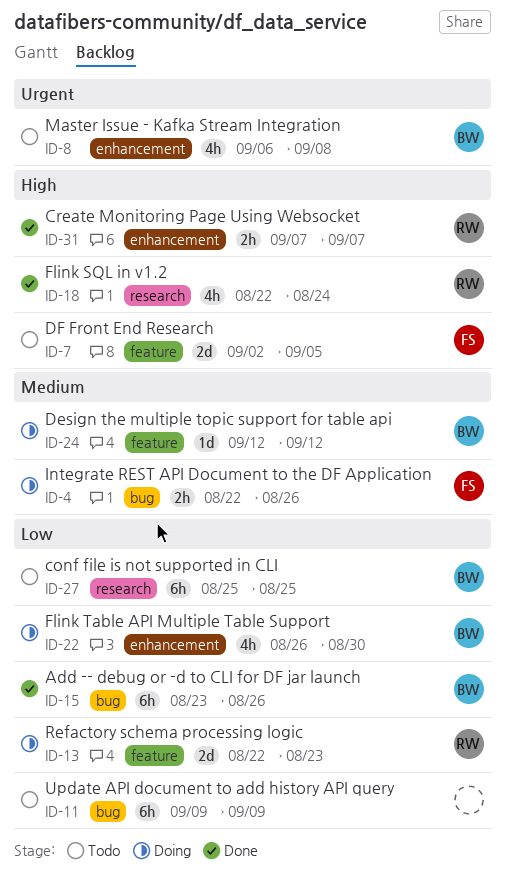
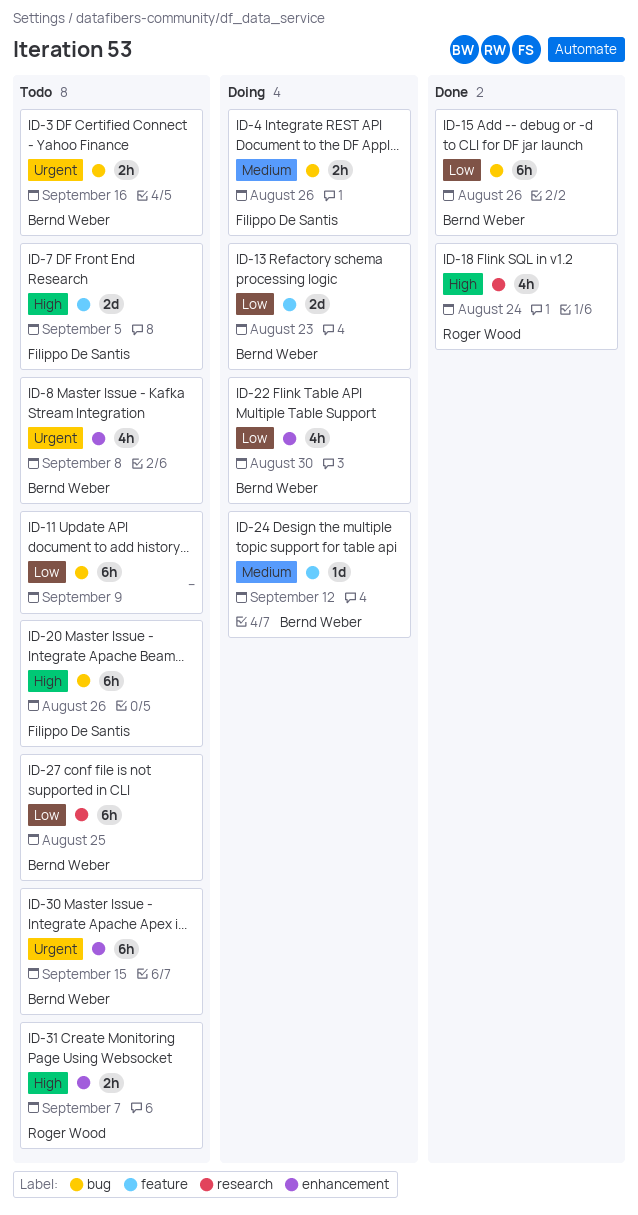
ID-3: none -> present
ID-13, owner: Roger Wood -> Bernd Weber
ID-20: none -> present
ID-30: none -> present
ID-31, status: Done -> Todo

